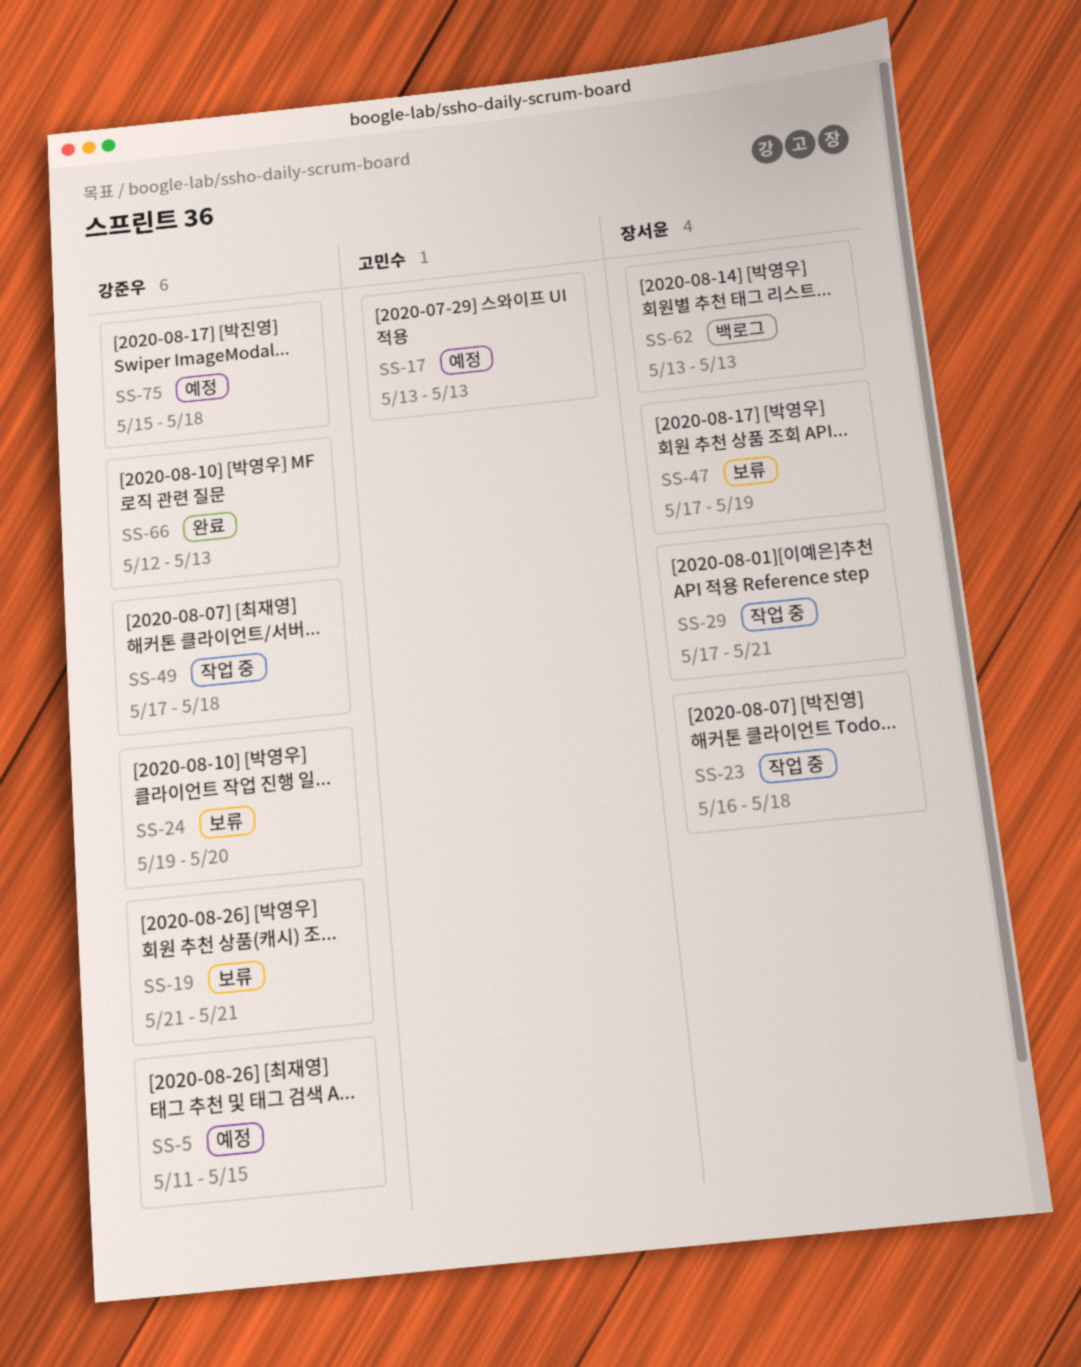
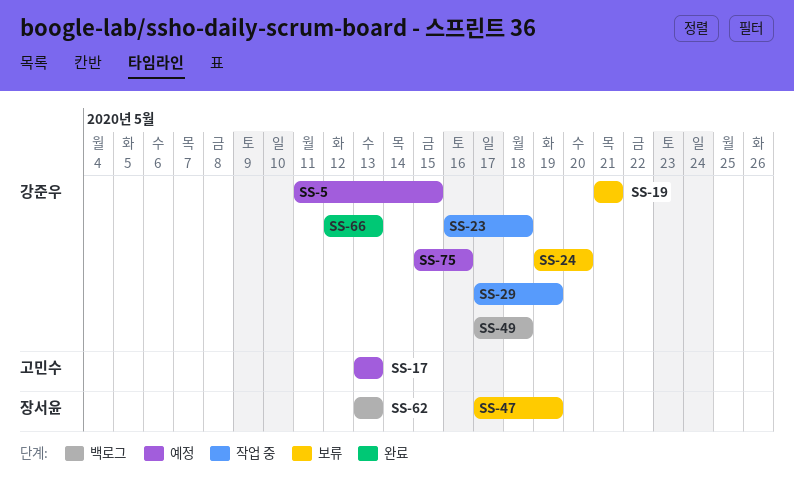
SS-23, owner: 장서윤 -> 강준우
SS-29, owner: 장서윤 -> 강준우
SS-29, due: May 21 -> May 19
SS-49, status: 작업 중 -> 백로그
SS-75, due: May 18 -> May 16

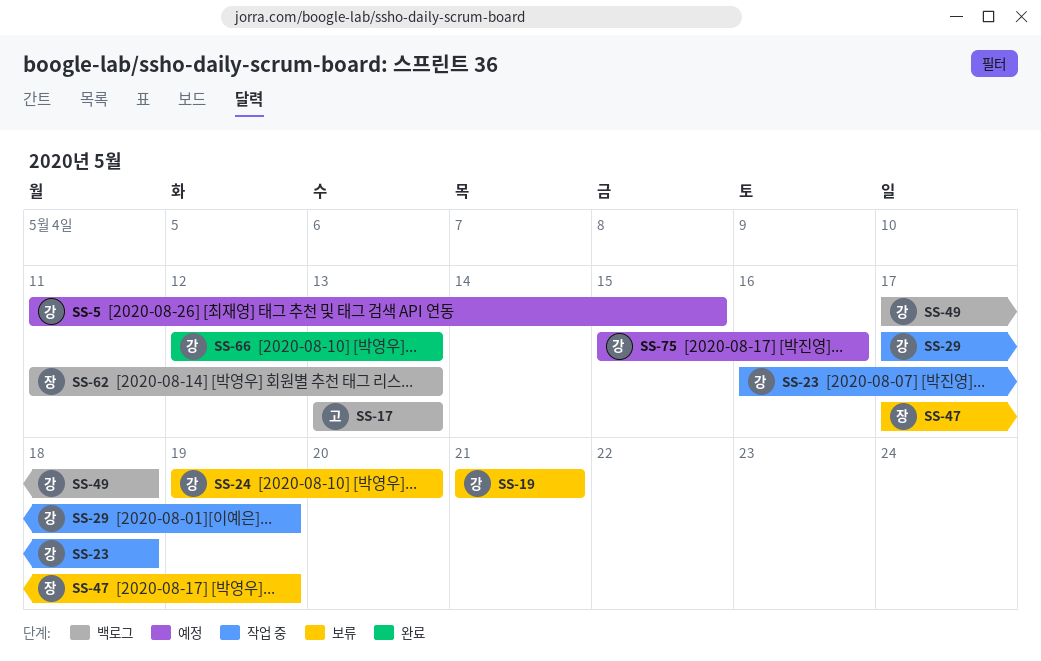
SS-17, status: 예정 -> 백로그
SS-62, start: May 13 -> May 11

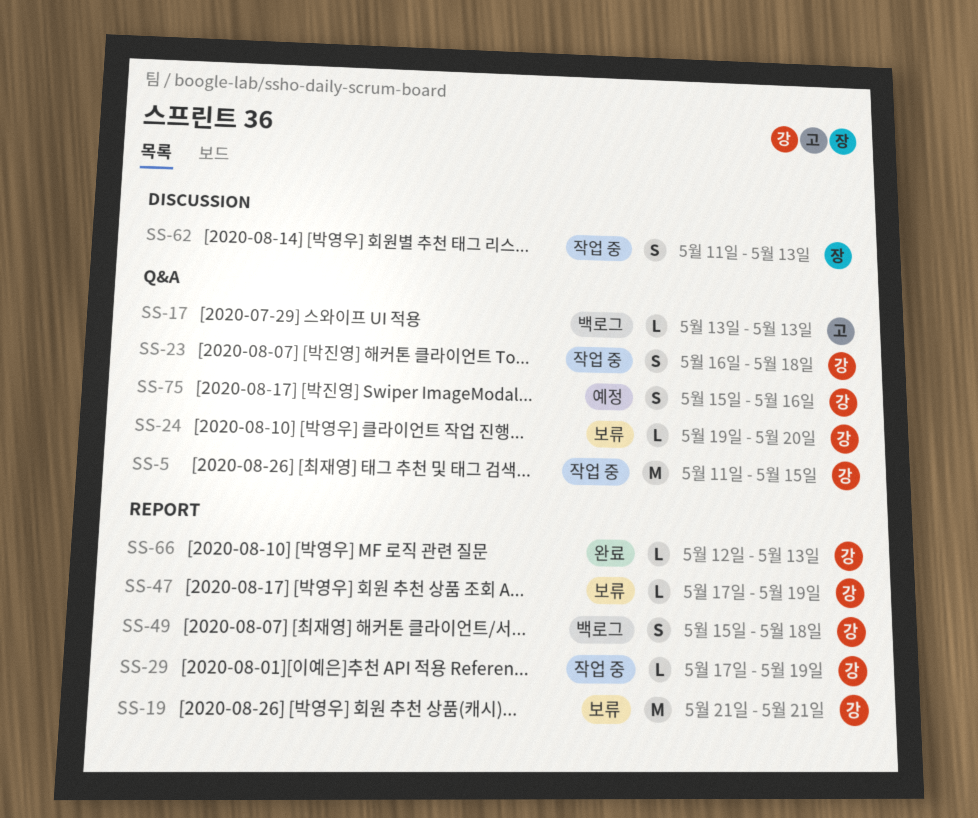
SS-5, status: 예정 -> 작업 중
SS-47, owner: 장 -> 강
SS-49, start: May 17 -> May 15
SS-62, status: 백로그 -> 작업 중

